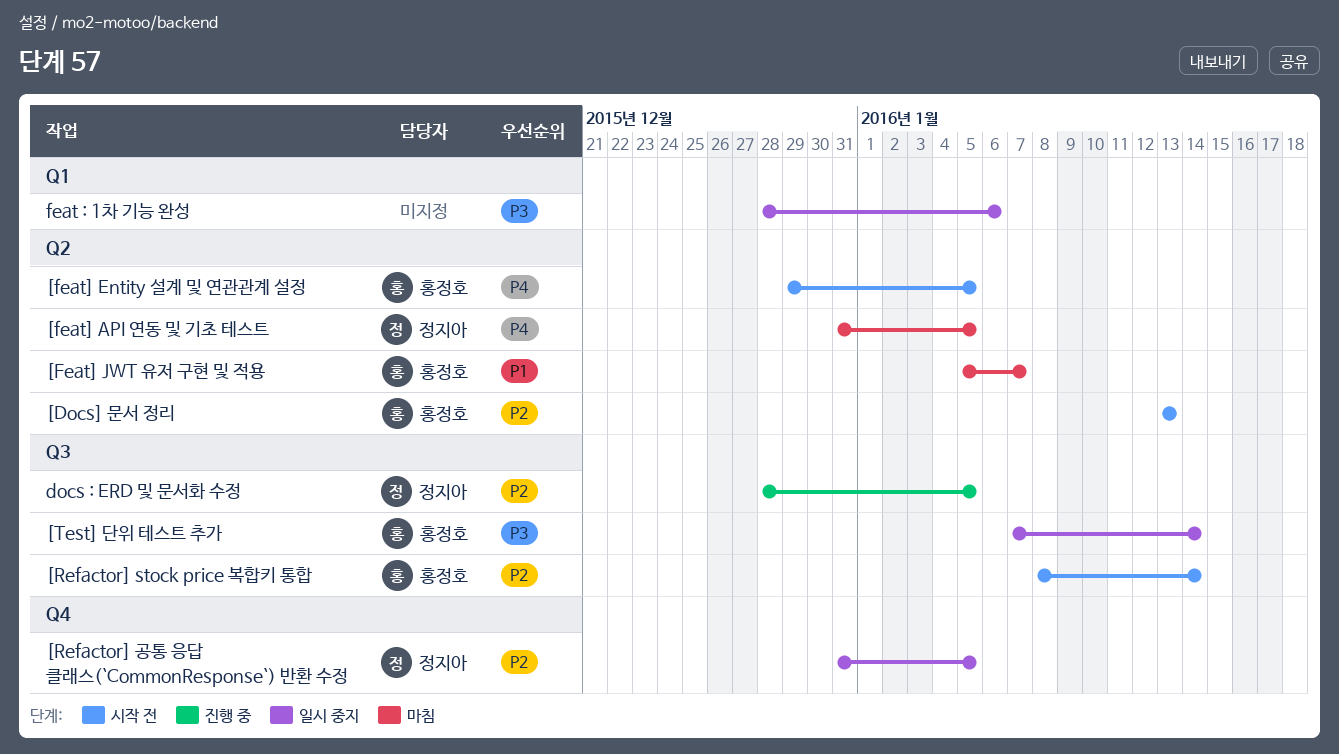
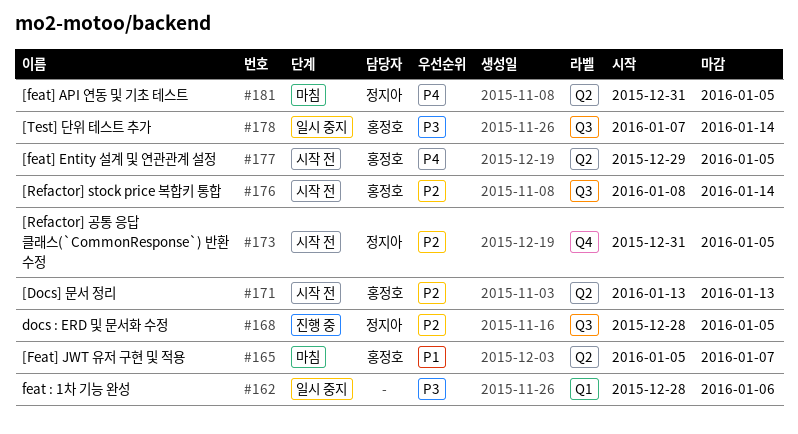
[Refactor] 공통 응답 클래스(`CommonResponse`) 반환 수정, status: 일시 중지 -> 시작 전

